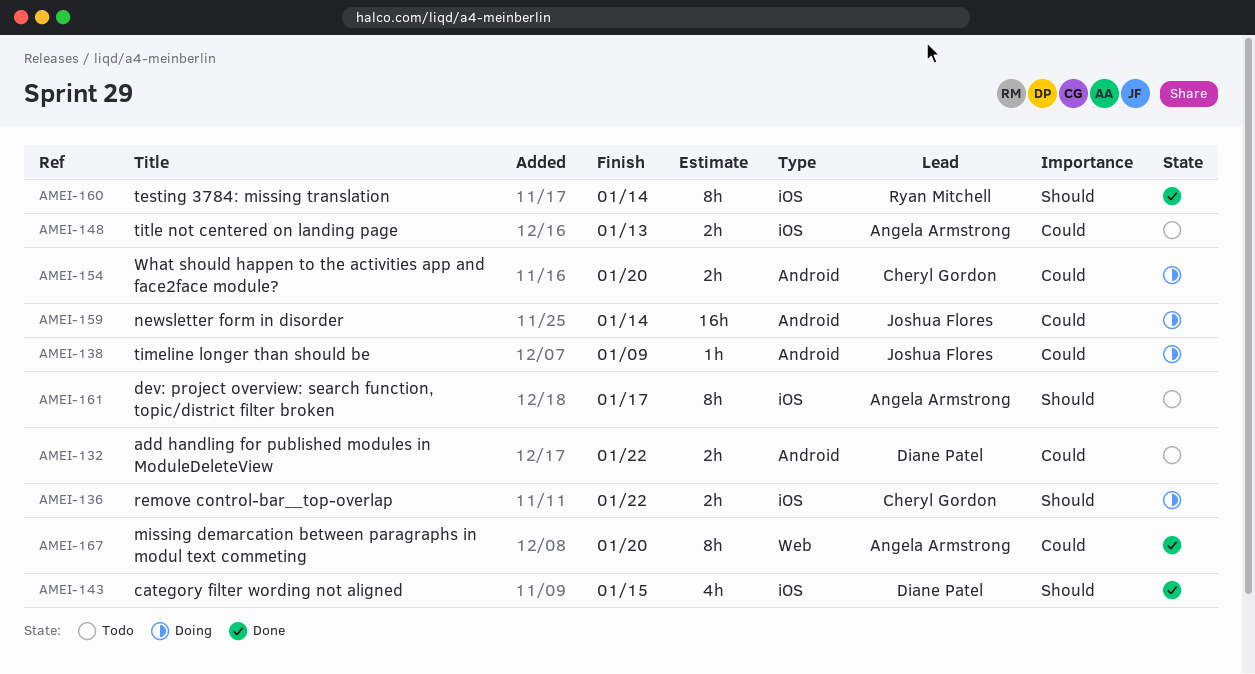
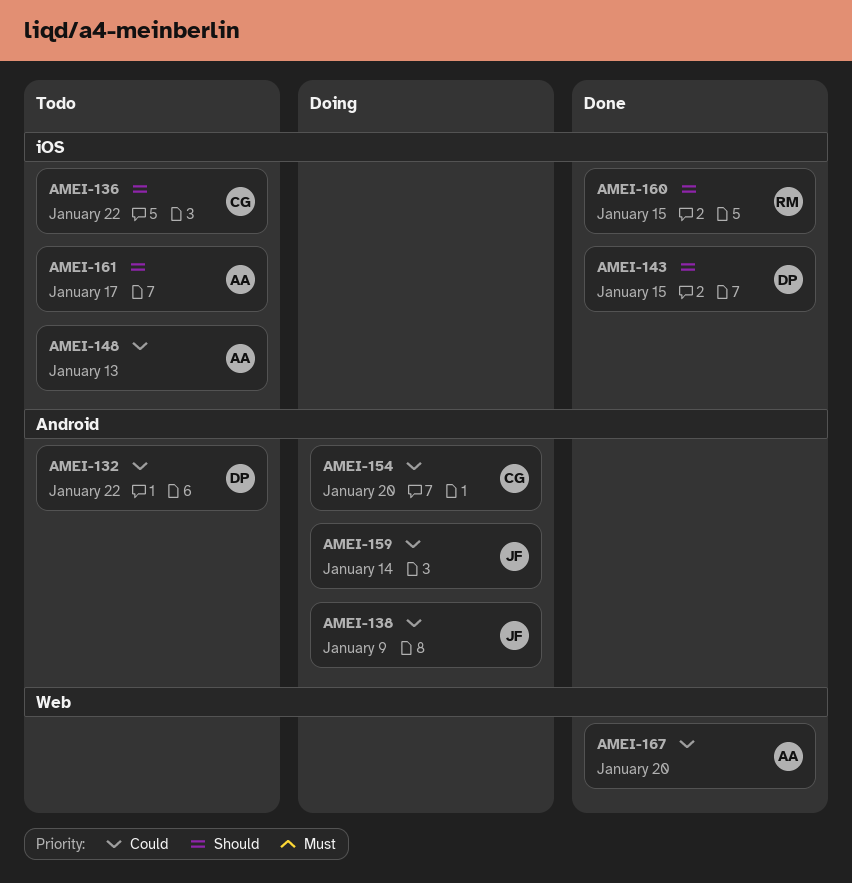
AMEI-136, status: Doing -> Todo
AMEI-160, due: Jan 14 -> Jan 15

